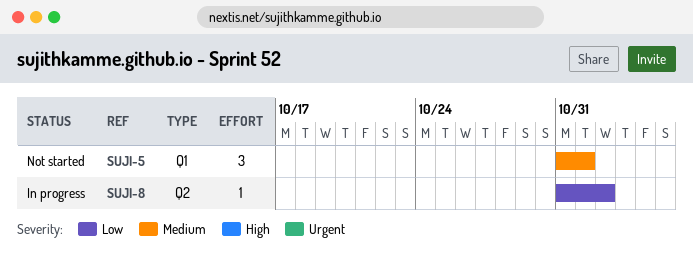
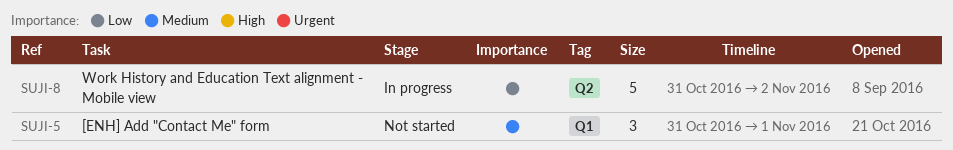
SUJI-8, estimate: 1 -> 5

